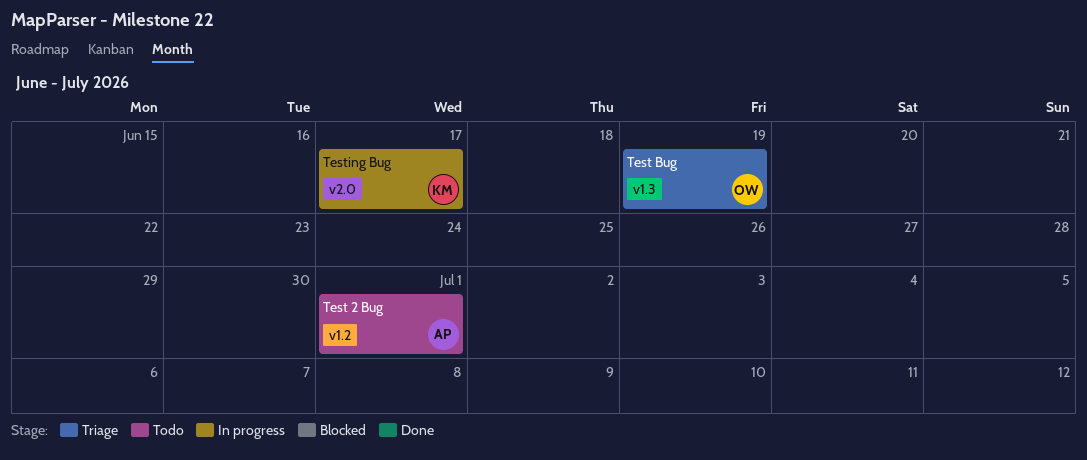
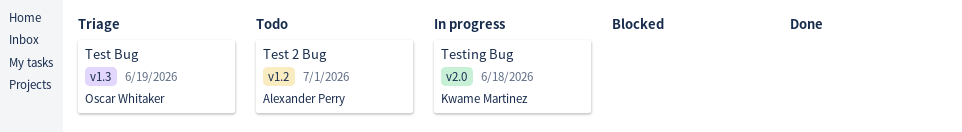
Testing Bug, due: Jun 17 -> Jun 18

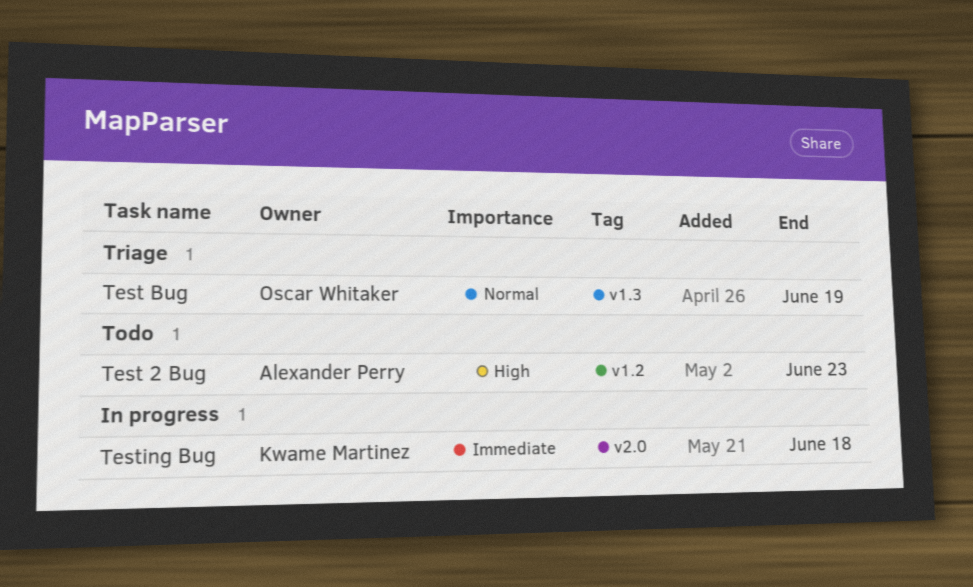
Test 2 Bug, due: Jul 1 -> Jun 23

